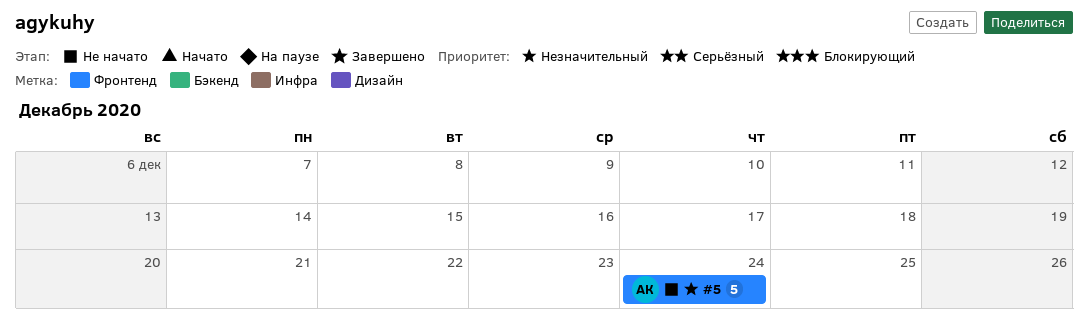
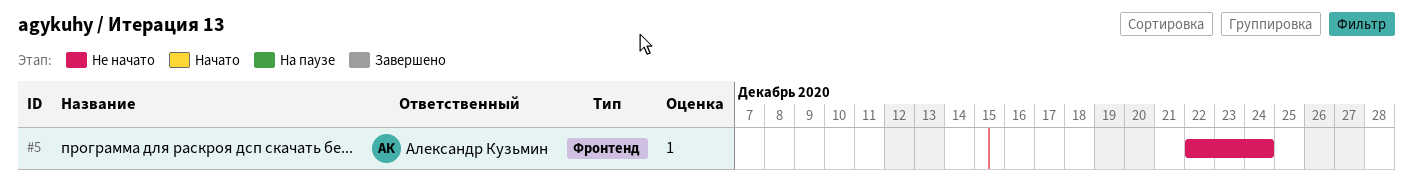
#5, estimate: 5 -> 1
#5, start: Dec 24 -> Dec 22

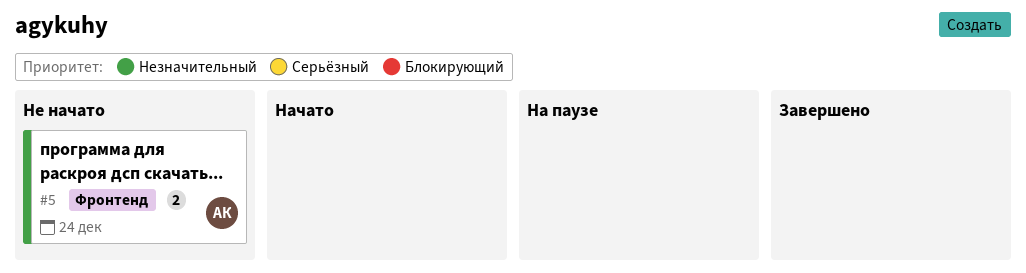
#5, estimate: 1 -> 2

